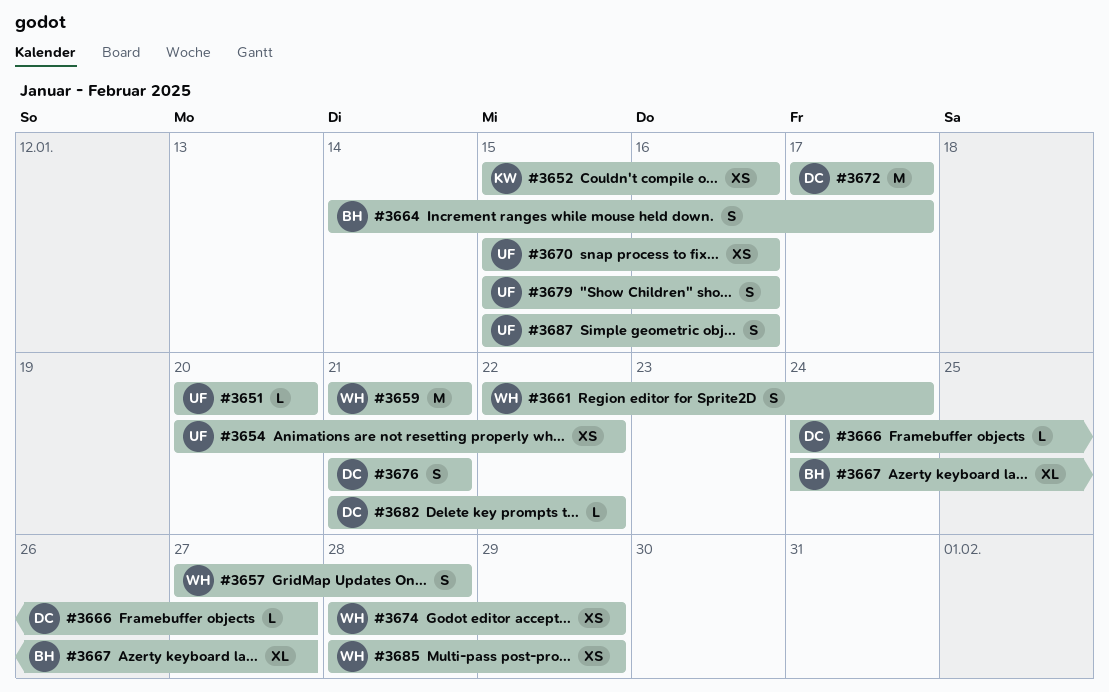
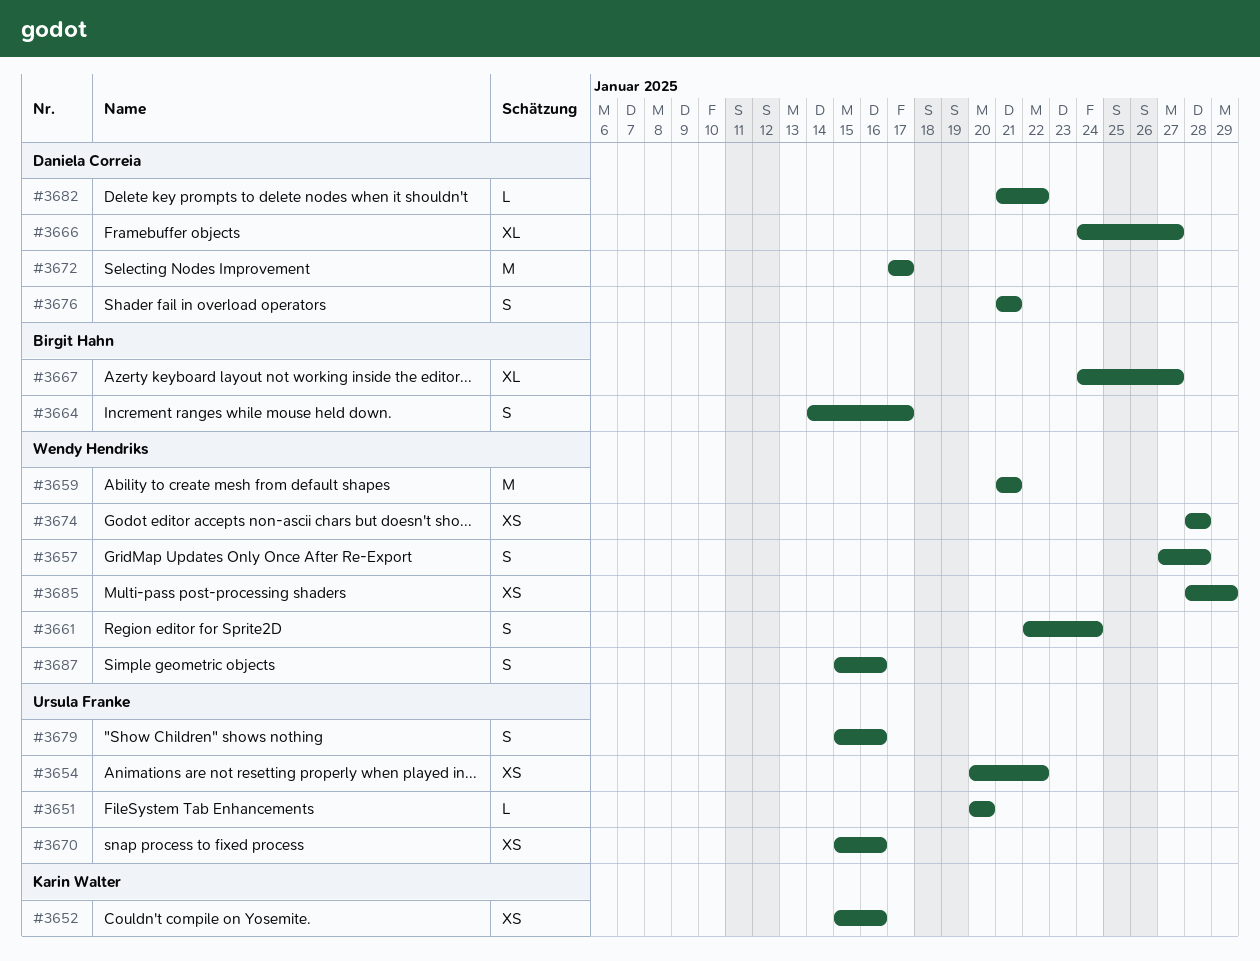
#3666, estimate: L -> XL
#3674, due: Jan 29 -> Jan 28
#3687, owner: Ursula Franke -> Wendy Hendriks

